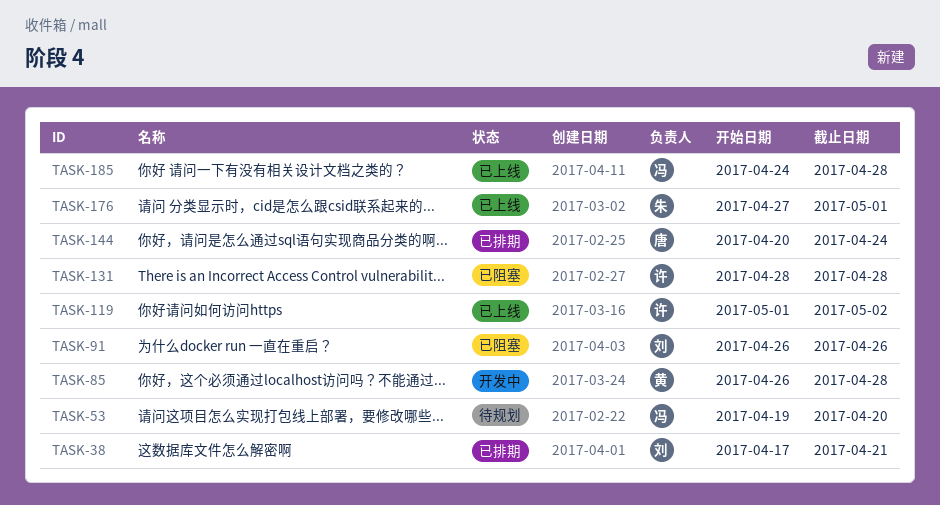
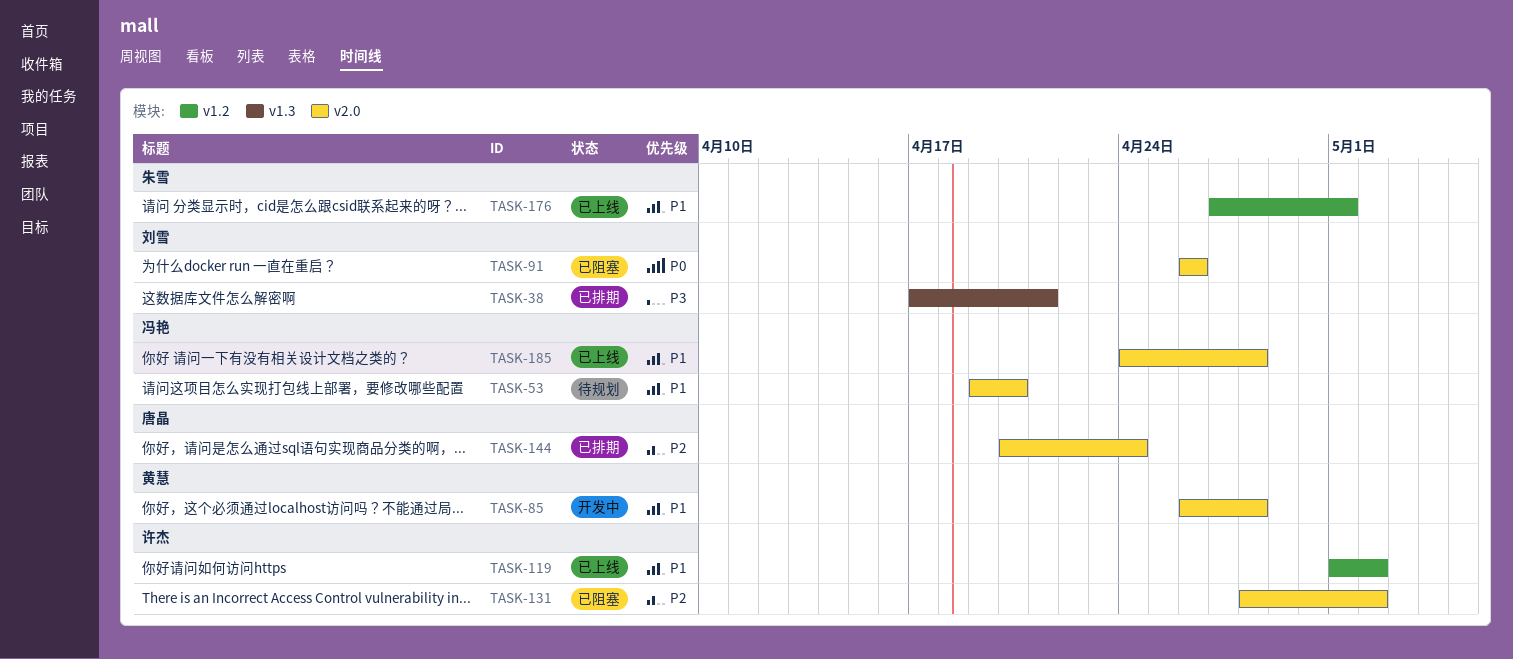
TASK-131, due: Apr 28 -> May 2

